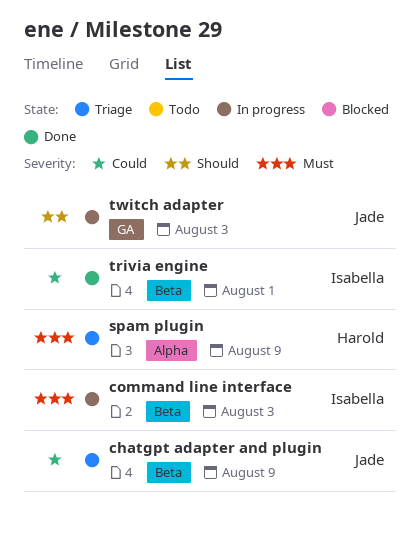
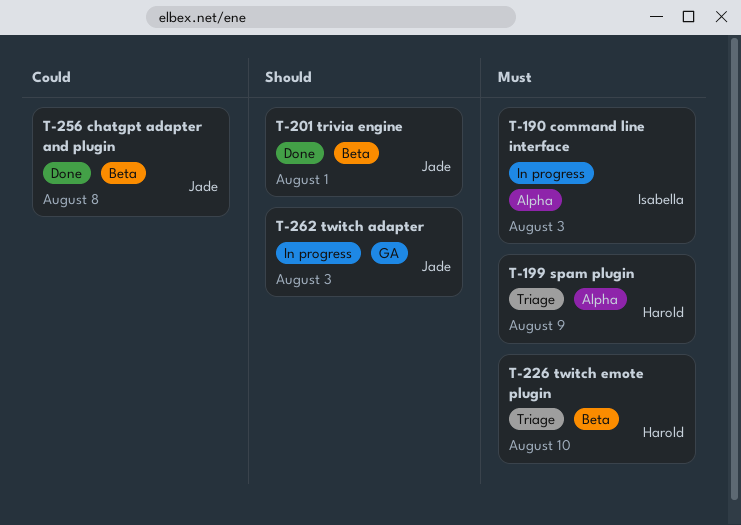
chatgpt adapter and plugin, status: Triage -> Done
chatgpt adapter and plugin, due: Aug 9 -> Aug 8
command line interface, label: Beta -> Alpha
trivia engine, owner: Isabella -> Jade
trivia engine, priority: Could -> Should
twitch emote plugin: none -> present

